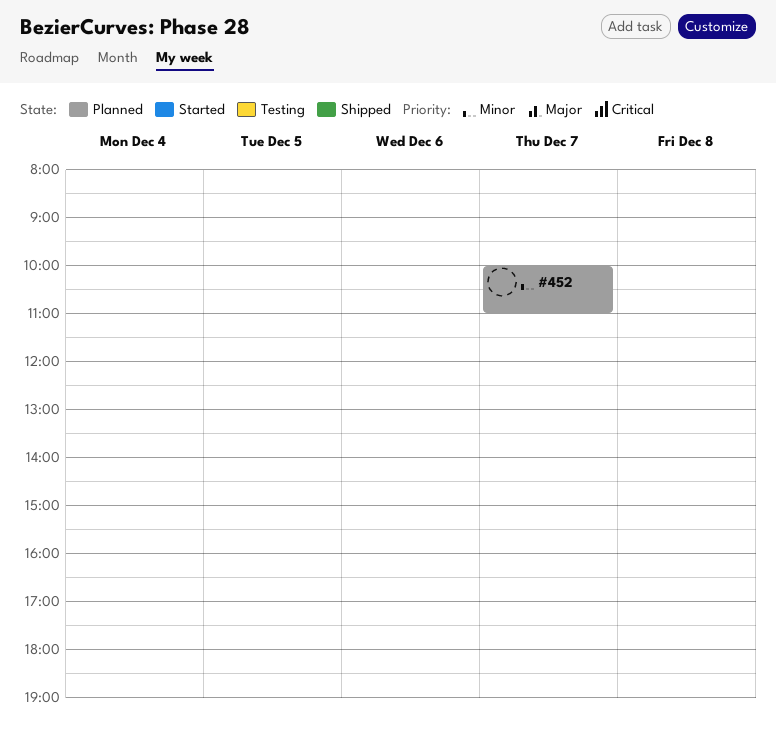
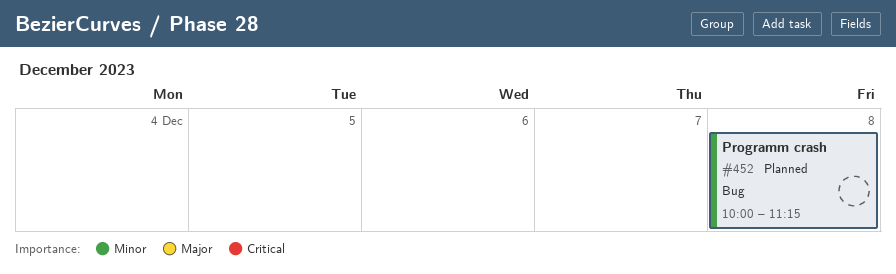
#452, day: Dec 7 -> Dec 8
#452, ends: 11:00 -> 11:15

